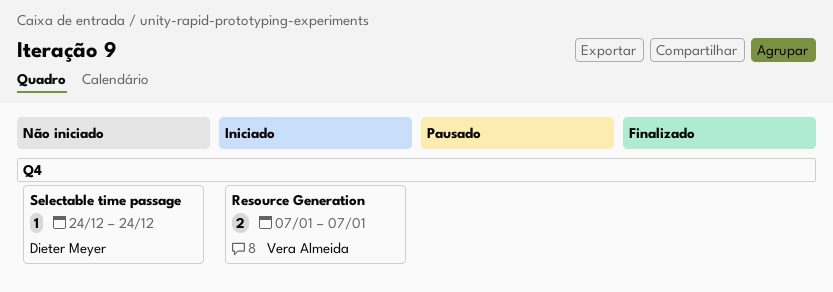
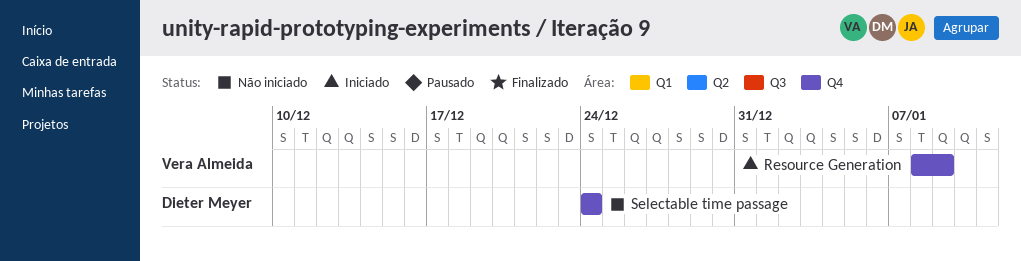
Resource Generation, start: Jan 7 -> Jan 8
Resource Generation, due: Jan 7 -> Jan 9

